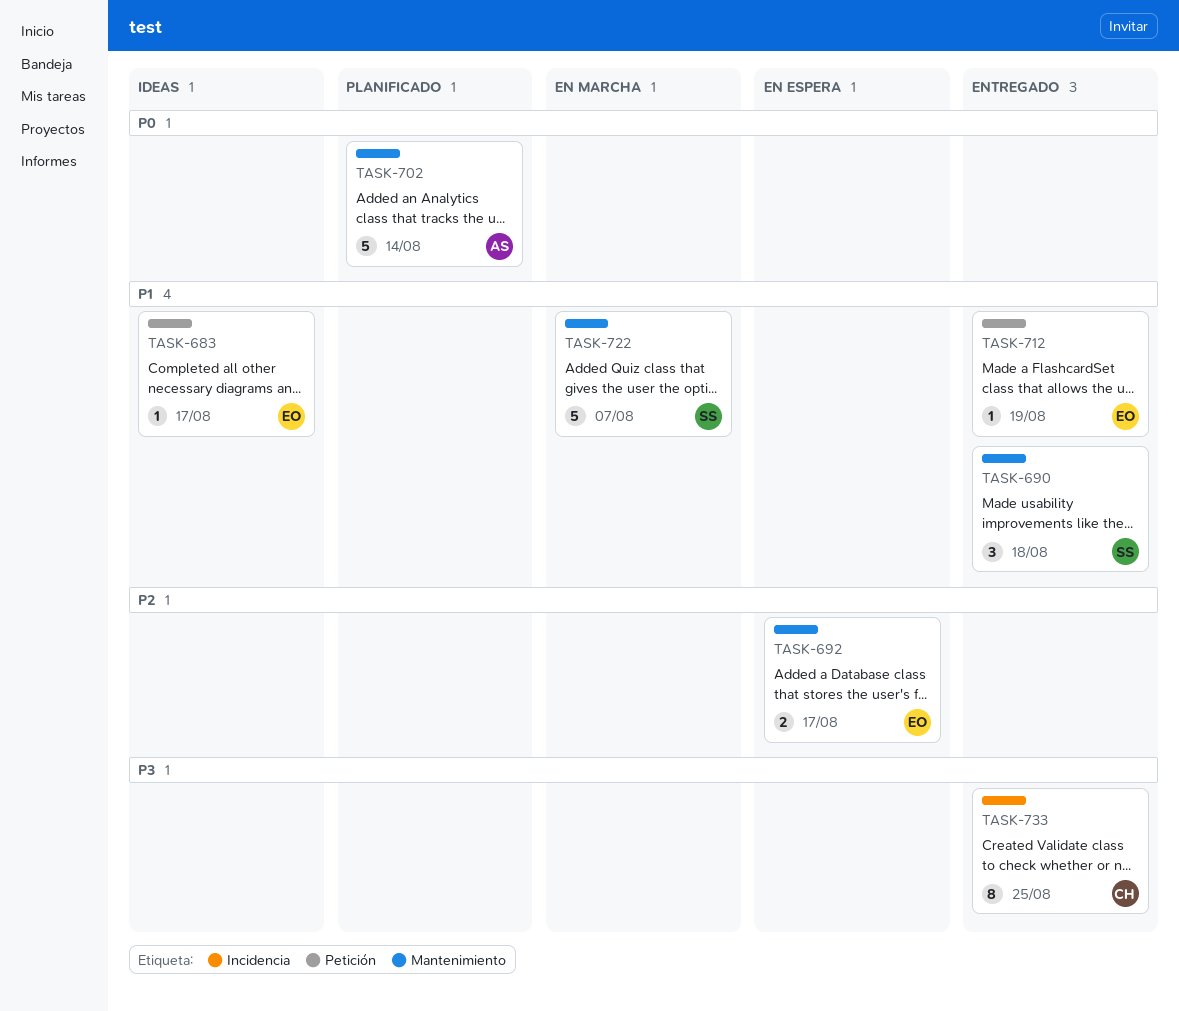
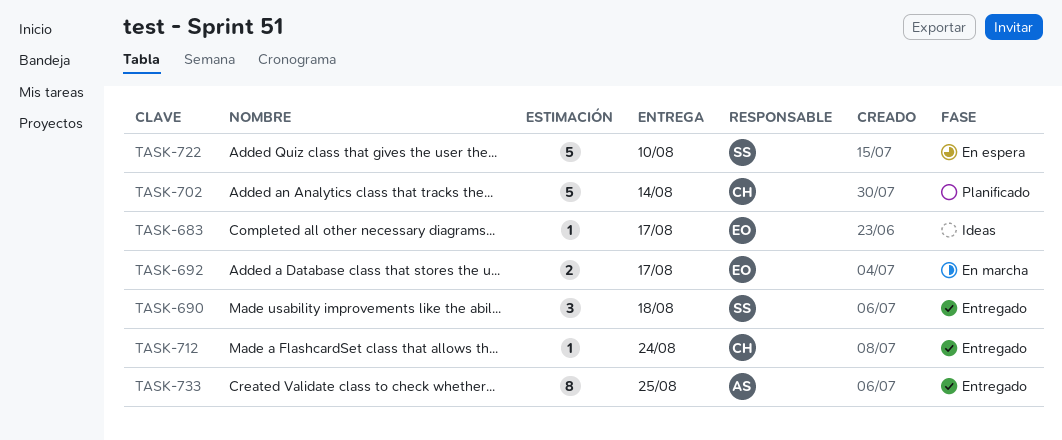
TASK-692, status: En espera -> En marcha
TASK-702, owner: AS -> CH
TASK-712, owner: EO -> CH
TASK-712, due: Aug 19 -> Aug 24
TASK-722, status: En marcha -> En espera
TASK-722, due: Aug 7 -> Aug 10
TASK-733, owner: CH -> AS

